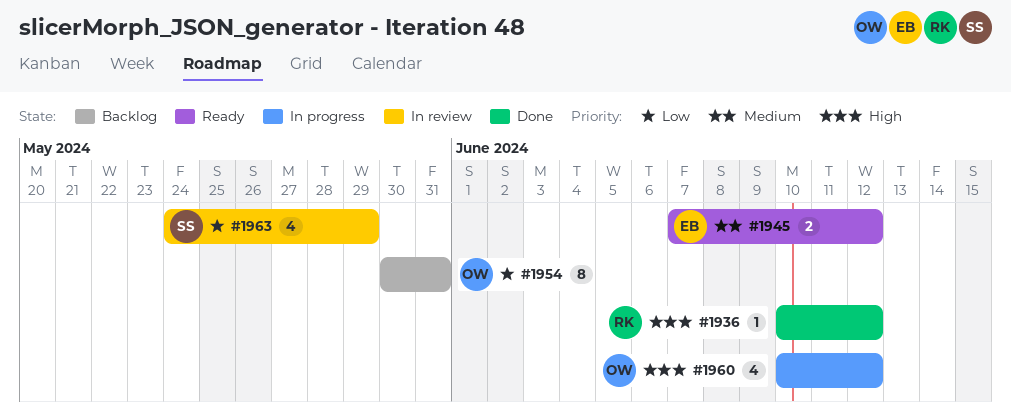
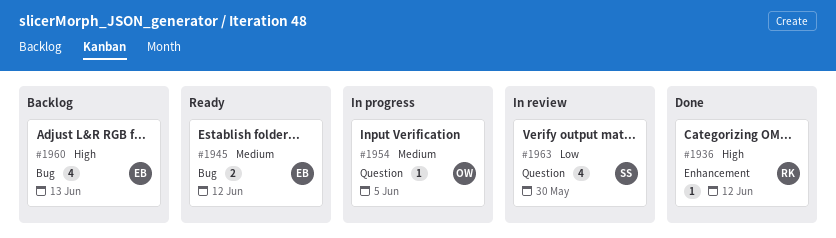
#1954, status: Backlog -> In progress
#1954, priority: Low -> Medium
#1954, estimate: 8 -> 1
#1954, due: May 31 -> Jun 5
#1960, status: In progress -> Backlog
#1960, owner: OW -> EB
#1960, due: Jun 12 -> Jun 13
#1963, due: May 29 -> May 30

